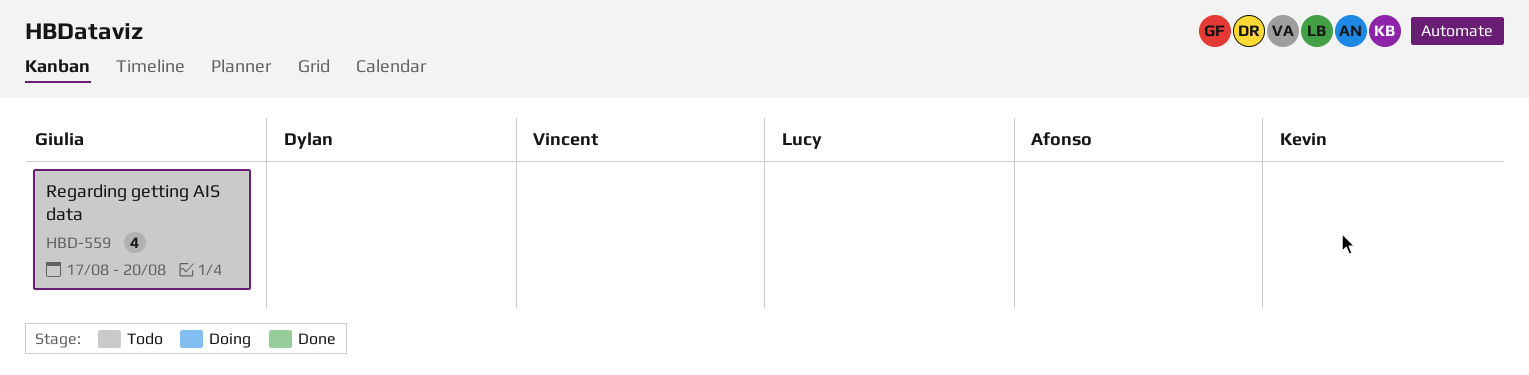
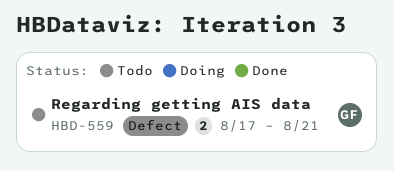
HBD-559, estimate: 4 -> 2
HBD-559, due: Aug 20 -> Aug 21

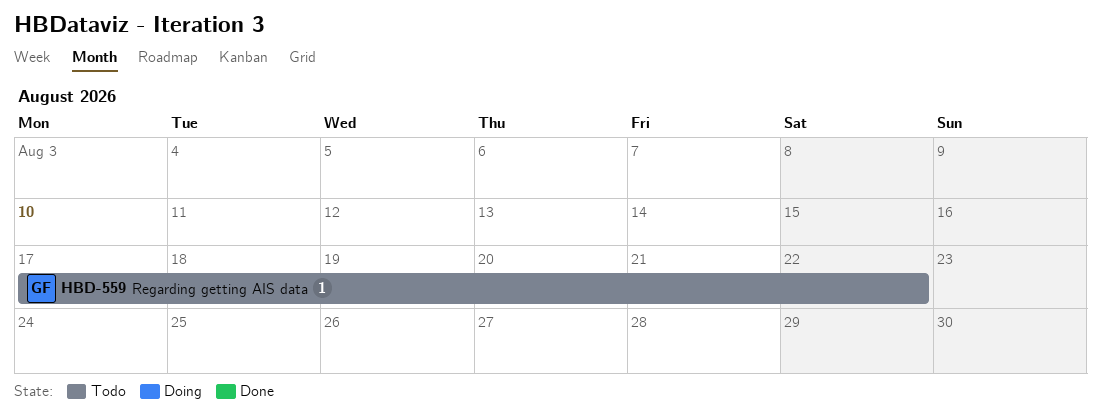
HBD-559, estimate: 2 -> 1
HBD-559, due: Aug 21 -> Aug 22

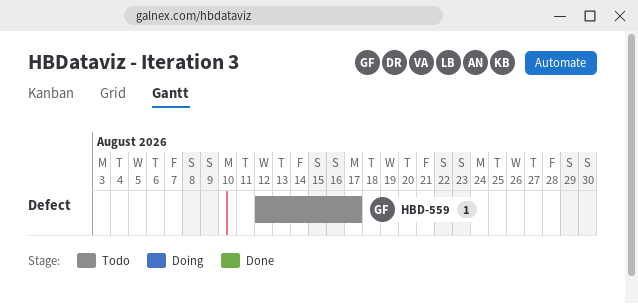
HBD-559, start: Aug 17 -> Aug 12
HBD-559, due: Aug 22 -> Aug 17

